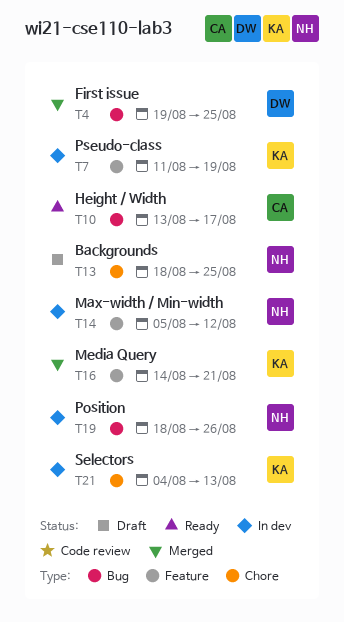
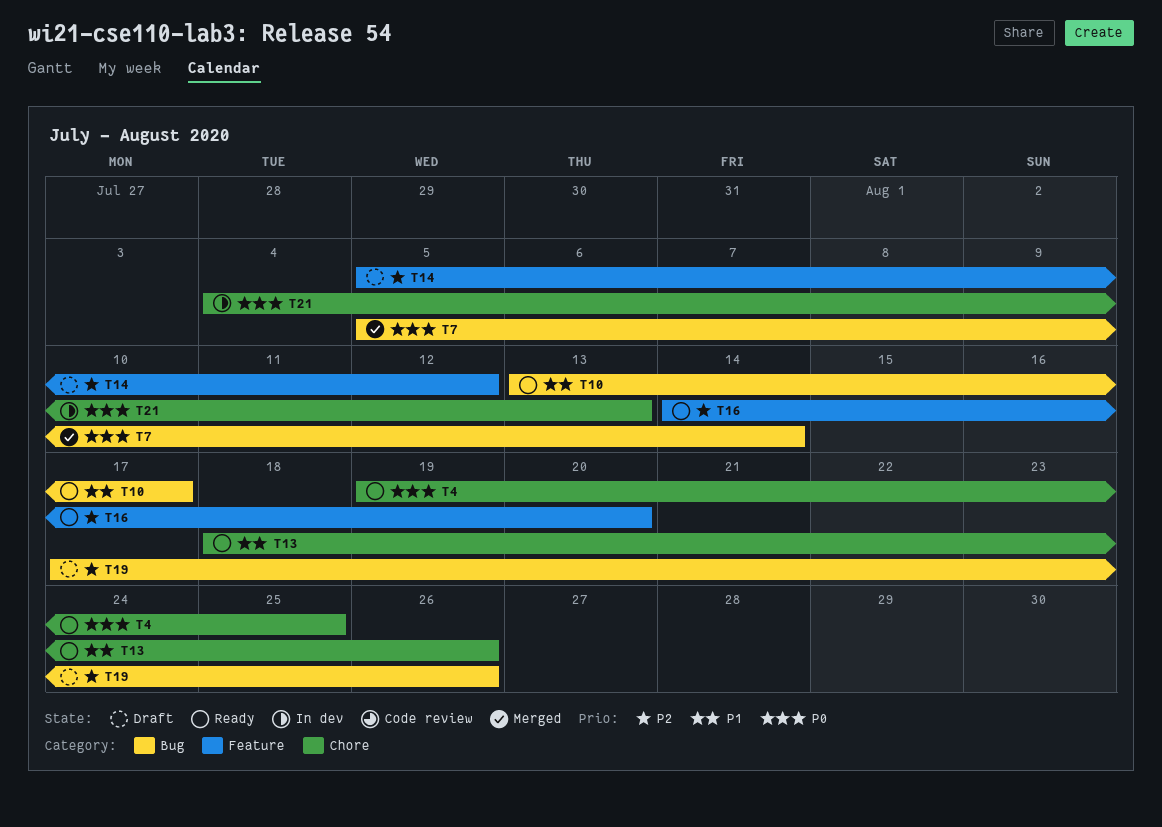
T4, status: Merged -> Ready
T4, label: Bug -> Chore
T7, status: In dev -> Merged
T7, label: Feature -> Bug
T7, start: Aug 11 -> Aug 5
T7, due: Aug 19 -> Aug 14
T13, status: Draft -> Ready
T13, due: Aug 25 -> Aug 26
T14, status: In dev -> Draft
T16, status: Merged -> Ready
T16, due: Aug 21 -> Aug 20
T19, status: In dev -> Draft
T19, start: Aug 18 -> Aug 17

